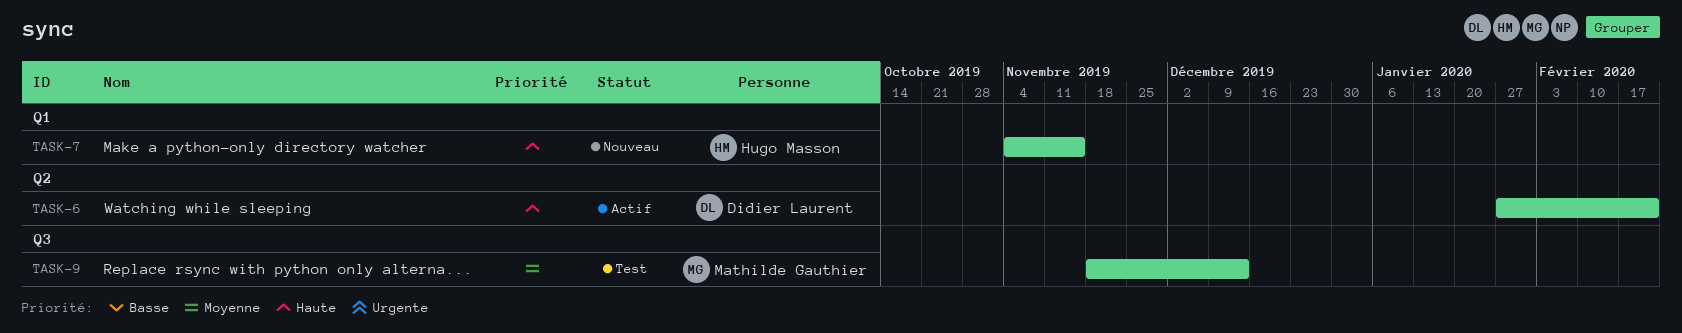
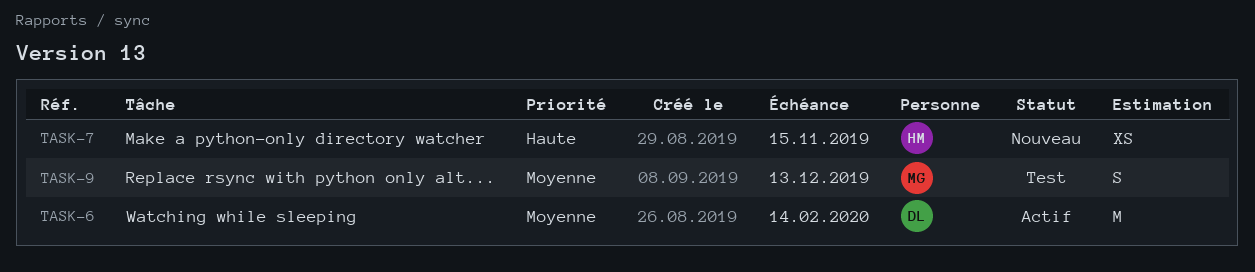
TASK-6, priority: Haute -> Moyenne
TASK-6, due: Feb 21 -> Feb 14

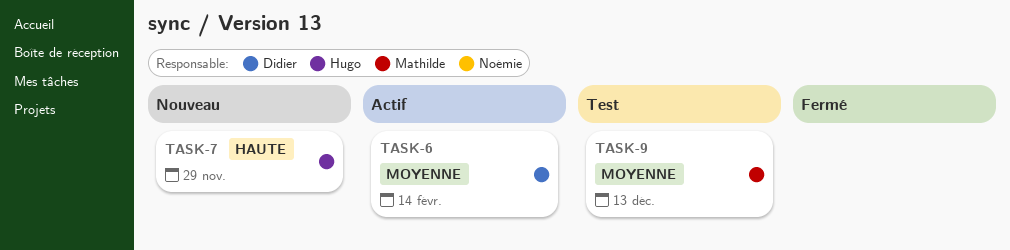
TASK-7, due: Nov 15 -> Nov 29

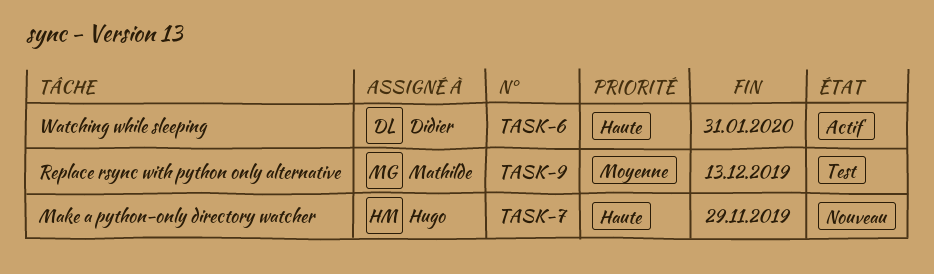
TASK-6, priority: Moyenne -> Haute
TASK-6, due: Feb 14 -> Jan 31

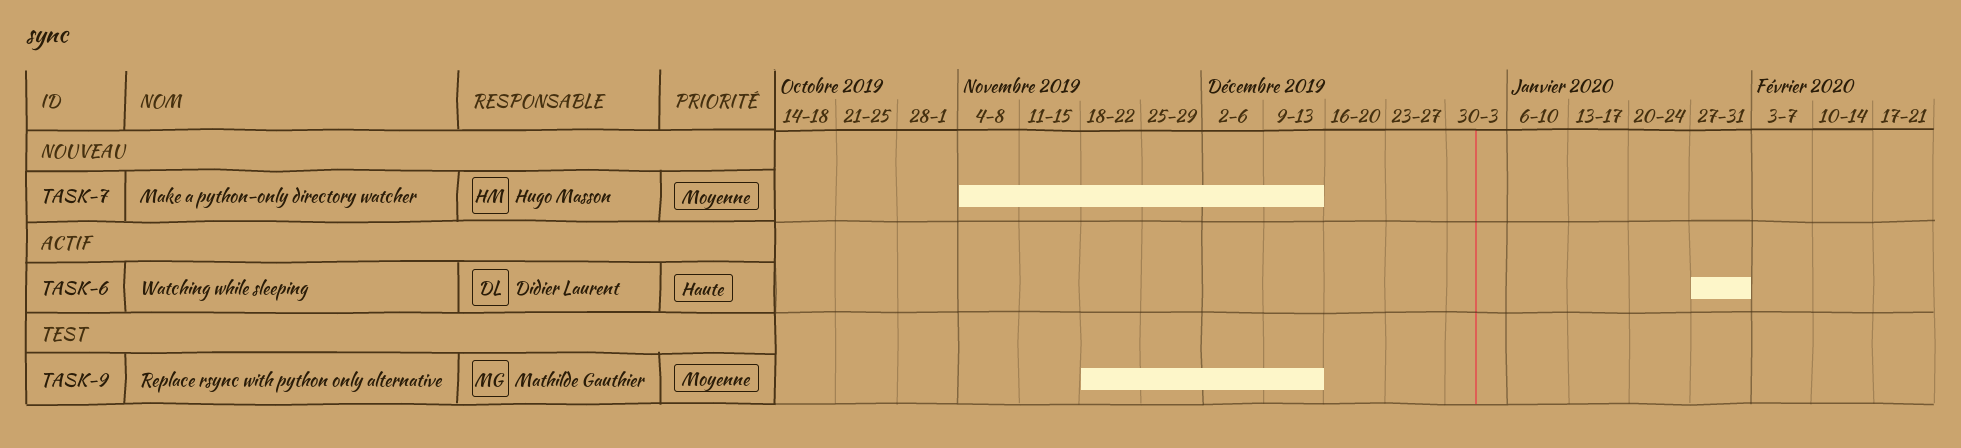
TASK-7, priority: Haute -> Moyenne
TASK-7, due: Nov 29 -> Dec 13

